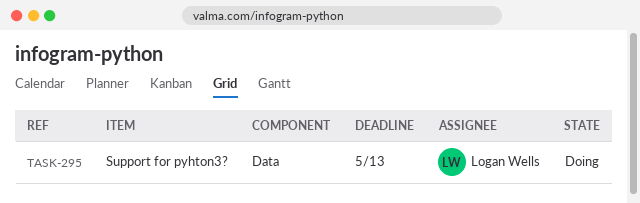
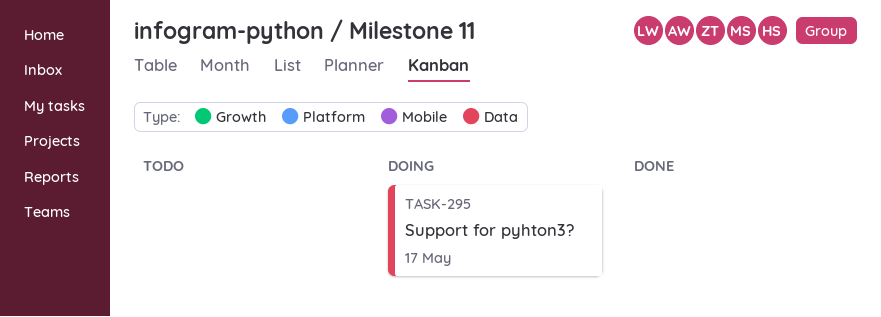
TASK-295, due: May 13 -> May 17

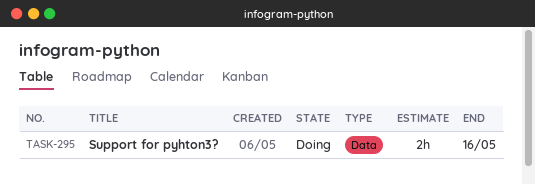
TASK-295, due: May 17 -> May 16

